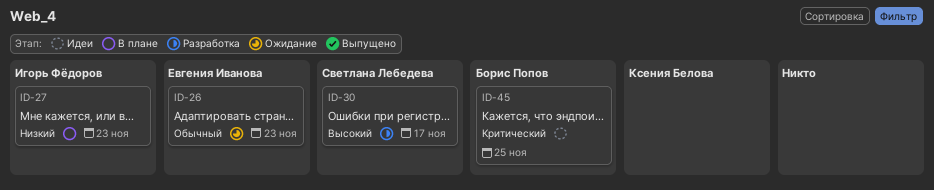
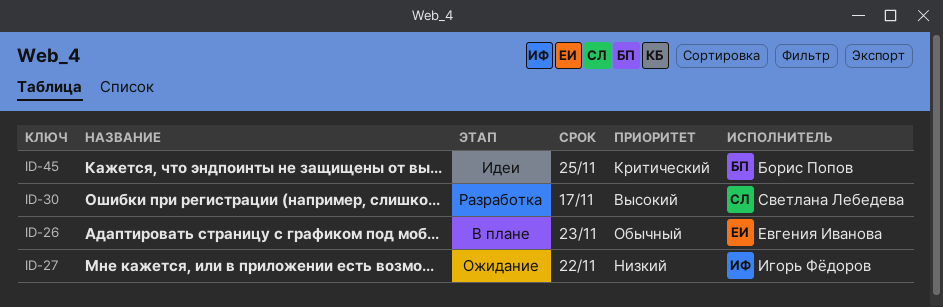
ID-26, status: Ожидание -> В плане
ID-27, status: В плане -> Ожидание
ID-27, due: Nov 23 -> Nov 22

